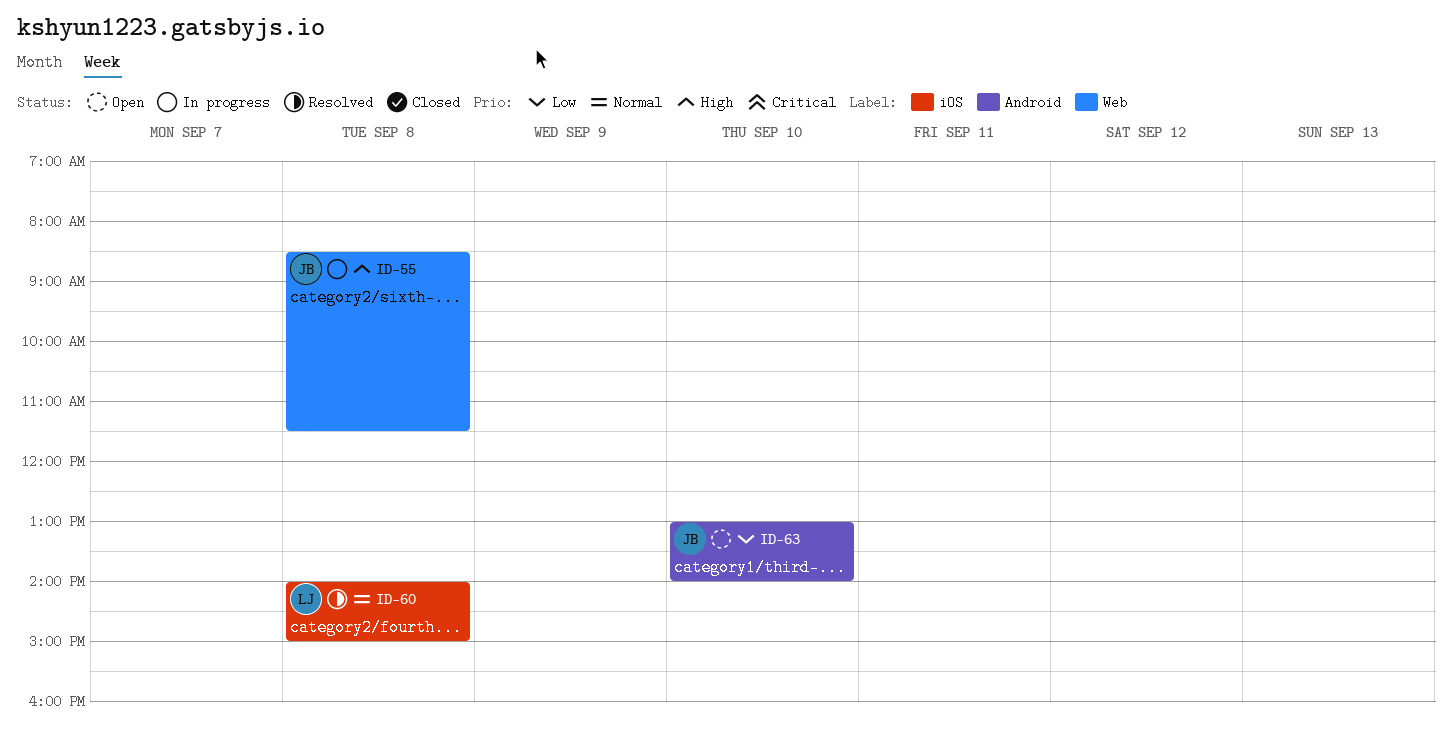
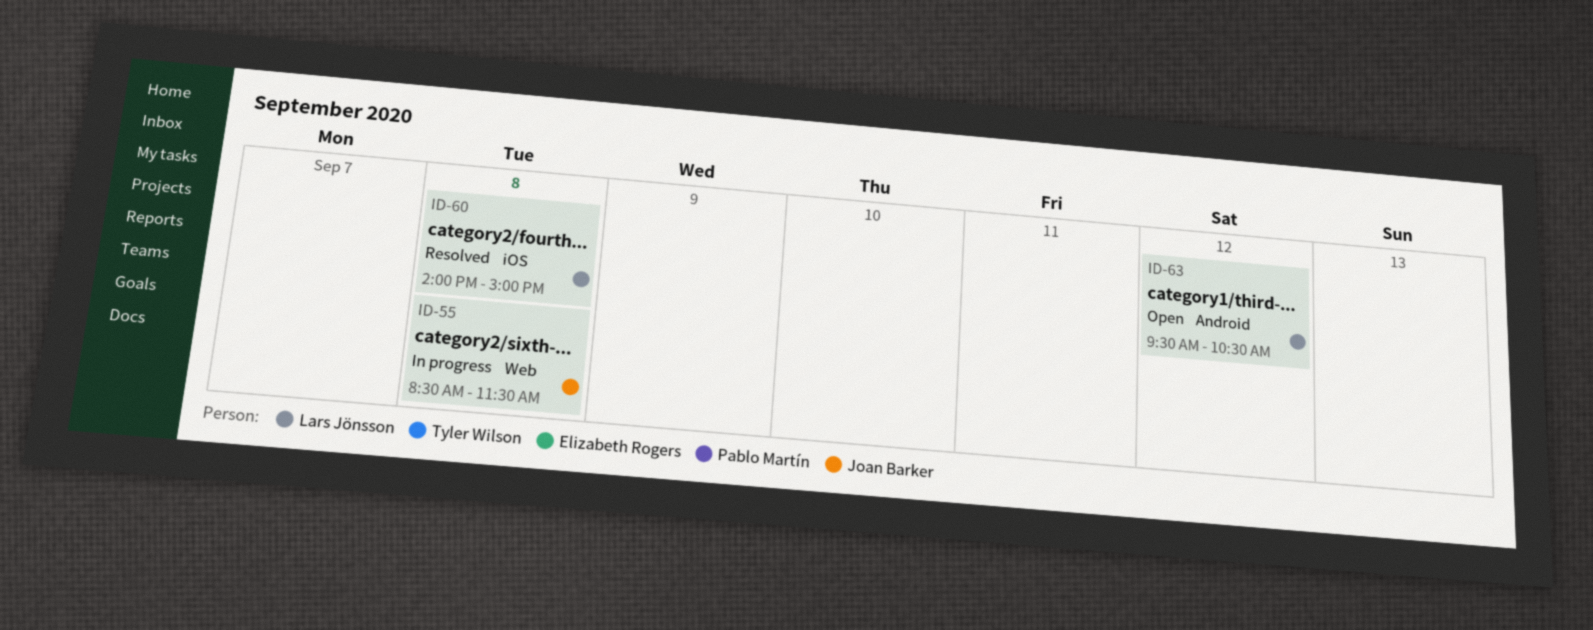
ID-63, owner: Joan Barker -> Lars Jönsson
ID-63, day: Sep 10 -> Sep 12
ID-63, begins: 13:00 -> 09:30
ID-63, ends: 14:00 -> 10:30

